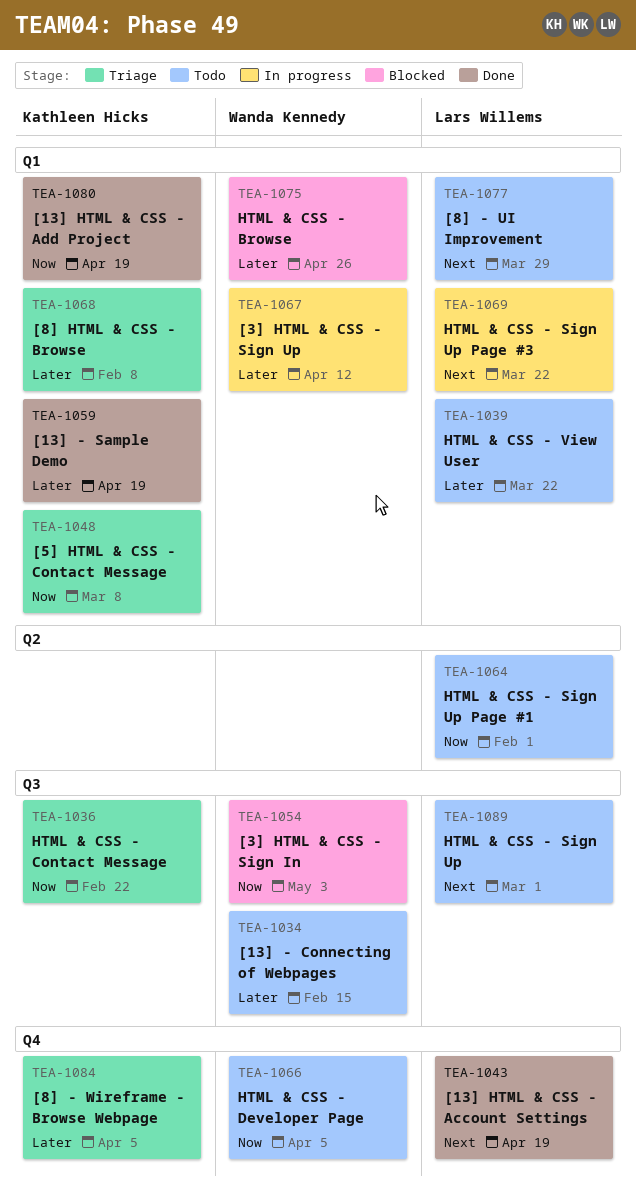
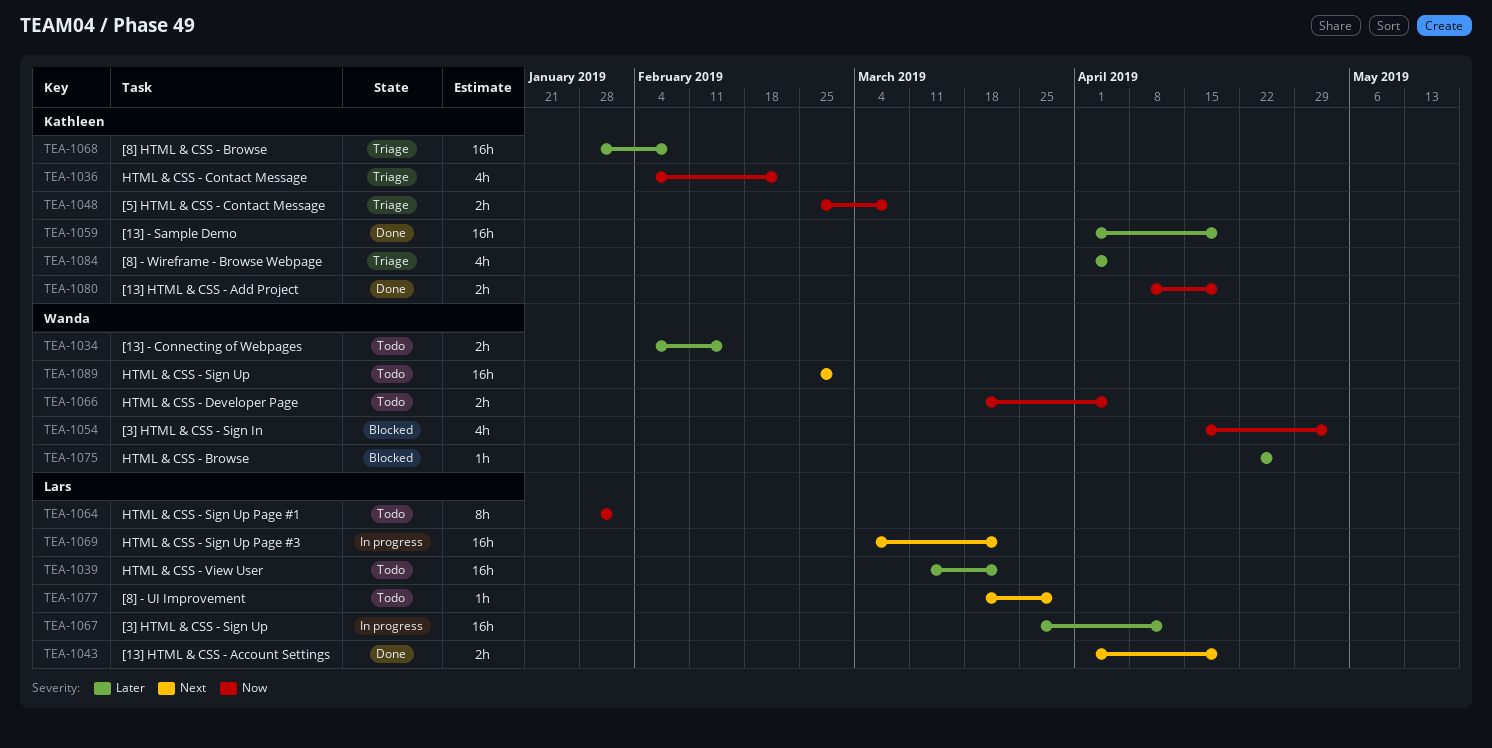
TEA-1067, owner: Wanda Kennedy -> Lars Willems
TEA-1089, owner: Lars Willems -> Wanda Kennedy

